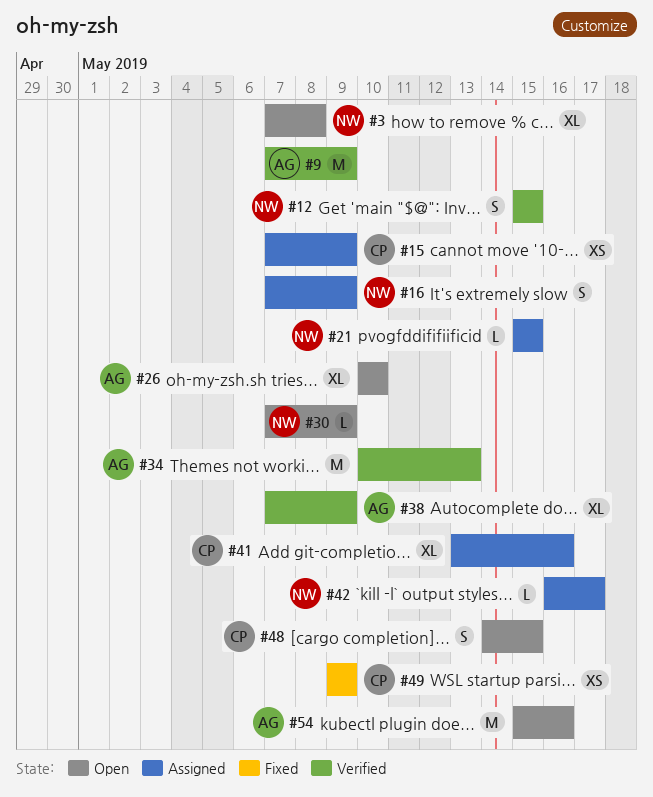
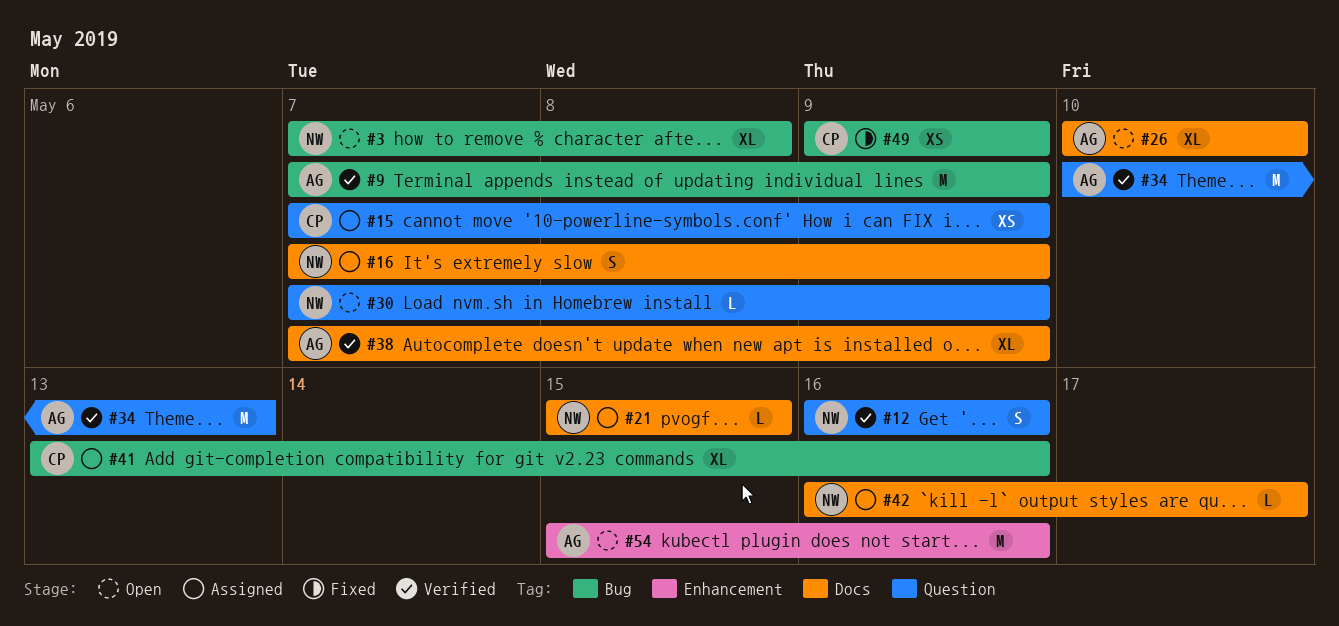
#12, start: May 15 -> May 16
#12, due: May 15 -> May 16
#48: present -> none

